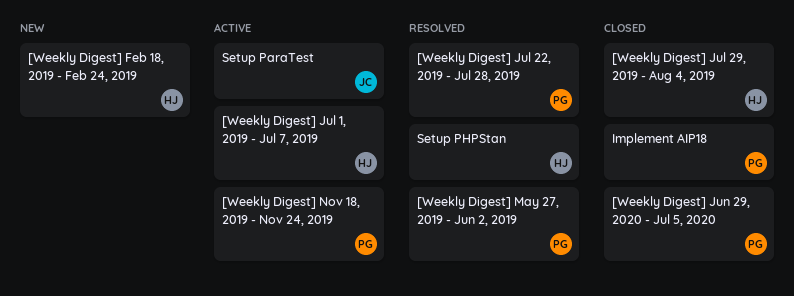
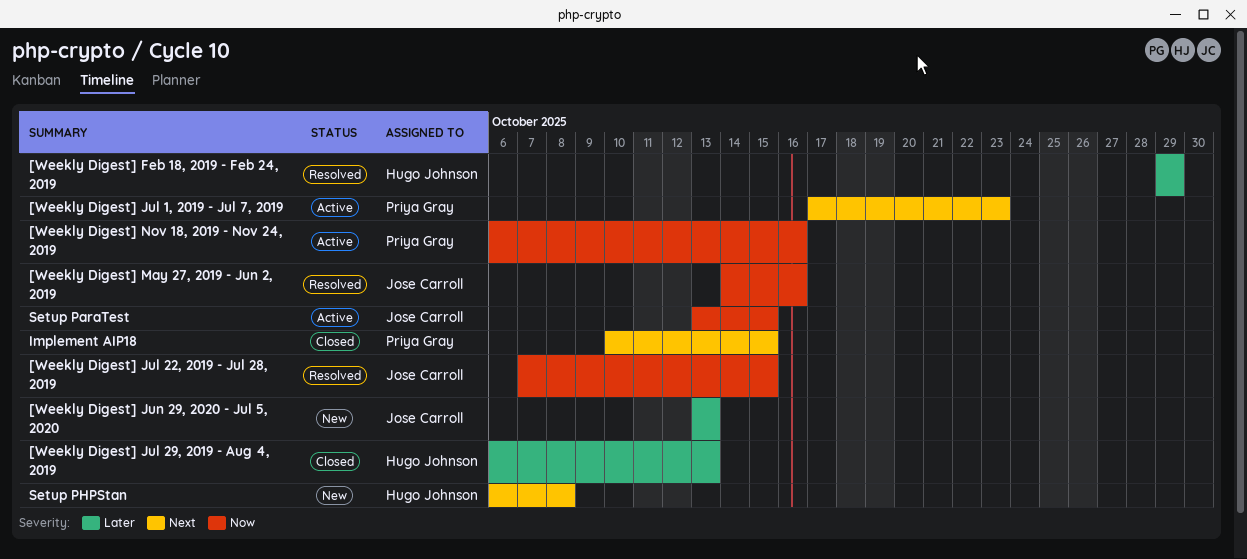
[Weekly Digest] Feb 18, 2019 - Feb 24, 2019, status: New -> Resolved
[Weekly Digest] Jul 1, 2019 - Jul 7, 2019, owner: Hugo Johnson -> Priya Gray
[Weekly Digest] Jul 22, 2019 - Jul 28, 2019, owner: Priya Gray -> Jose Carroll
[Weekly Digest] Jun 29, 2020 - Jul 5, 2020, status: Closed -> New
[Weekly Digest] Jun 29, 2020 - Jul 5, 2020, owner: Priya Gray -> Jose Carroll
[Weekly Digest] May 27, 2019 - Jun 2, 2019, owner: Priya Gray -> Jose Carroll
Setup PHPStan, status: Resolved -> New

